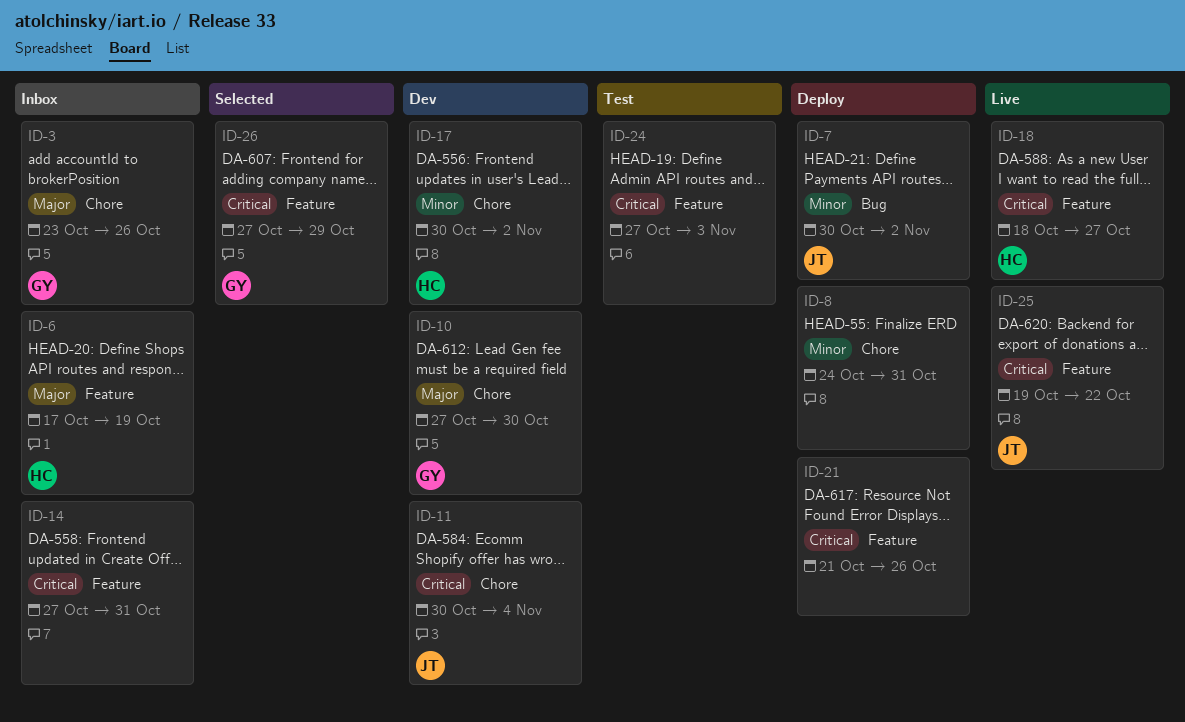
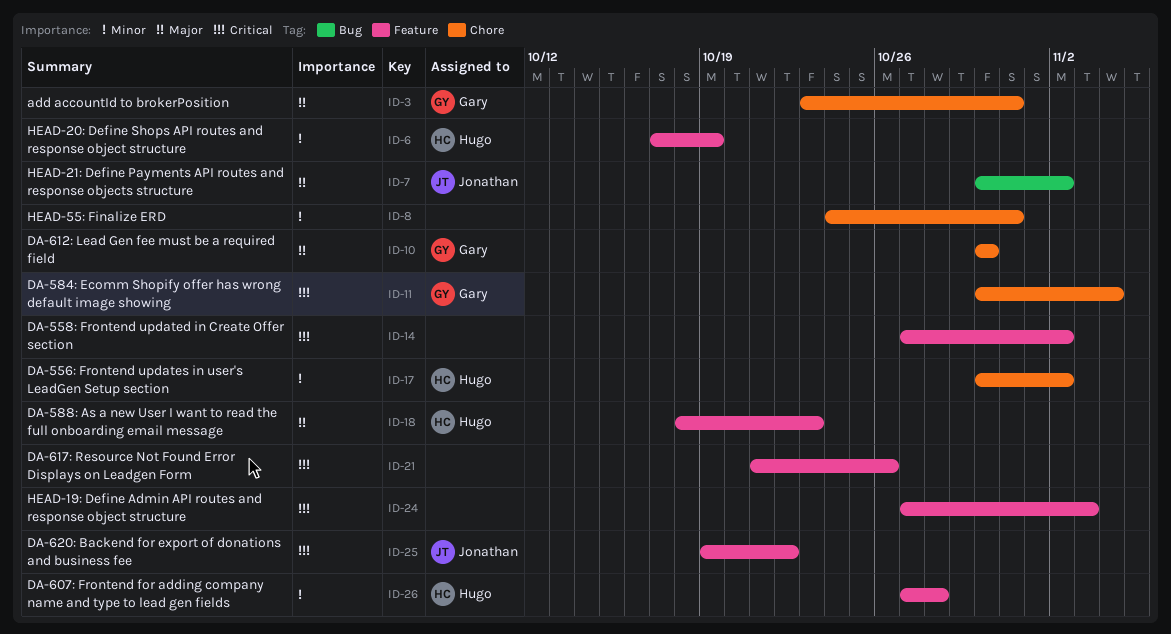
ID-3, due: Oct 26 -> Oct 31
ID-6, priority: Major -> Minor
ID-7, priority: Minor -> Major
ID-10, start: Oct 27 -> Oct 30
ID-11, owner: Jonathan -> Gary
ID-14, due: Oct 31 -> Nov 2
ID-18, priority: Critical -> Major
ID-18, due: Oct 27 -> Oct 23
ID-26, owner: Gary -> Hugo
ID-26, priority: Critical -> Minor
ID-26, due: Oct 29 -> Oct 28

